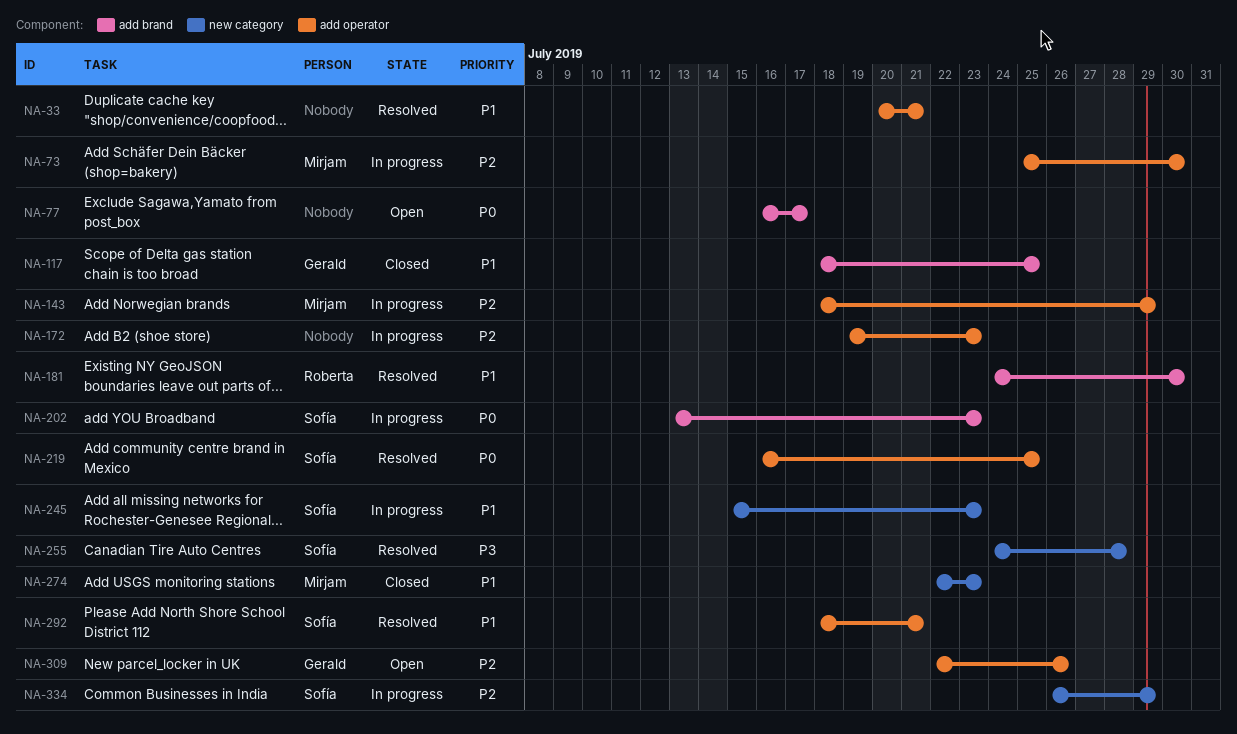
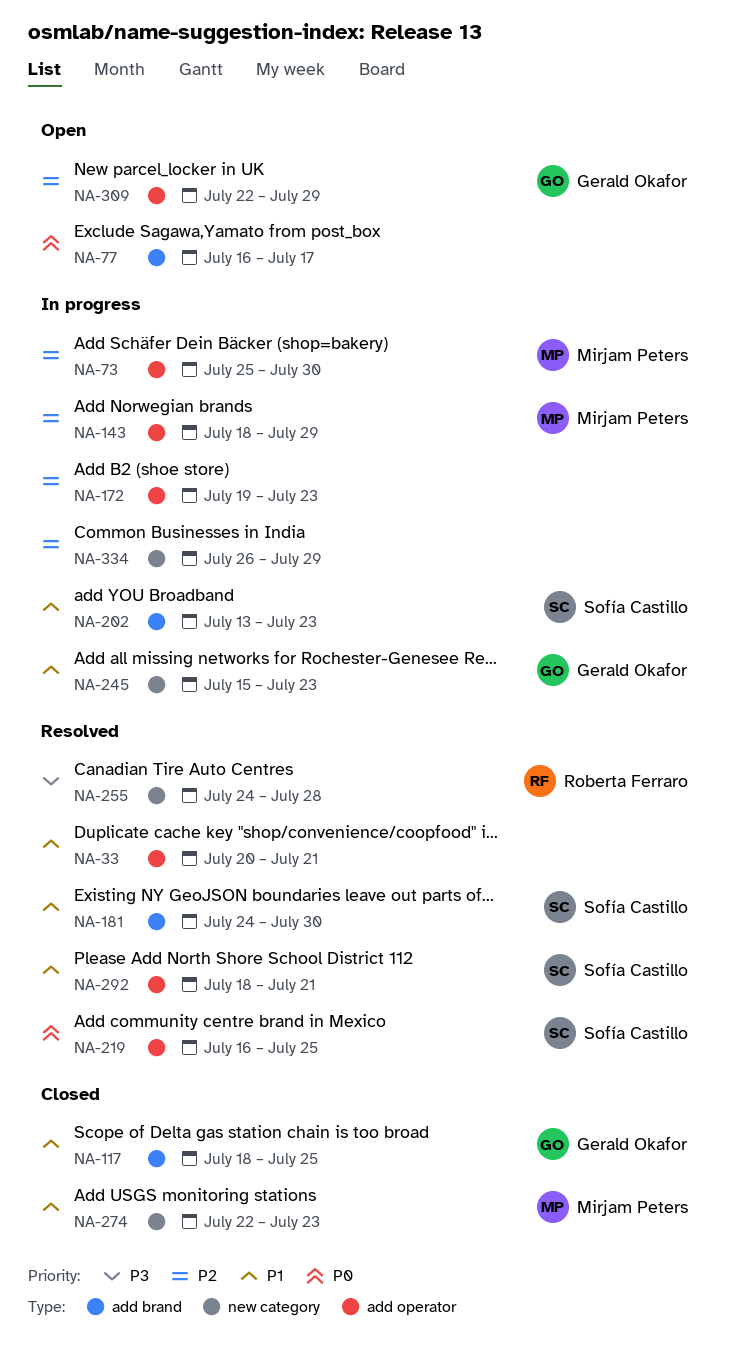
NA-181, owner: Roberta Ferraro -> Sofía Castillo
NA-202, priority: P0 -> P1
NA-245, owner: Sofía Castillo -> Gerald Okafor
NA-255, owner: Sofía Castillo -> Roberta Ferraro
NA-309, due: Jul 26 -> Jul 29
NA-334, owner: Sofía Castillo -> none

